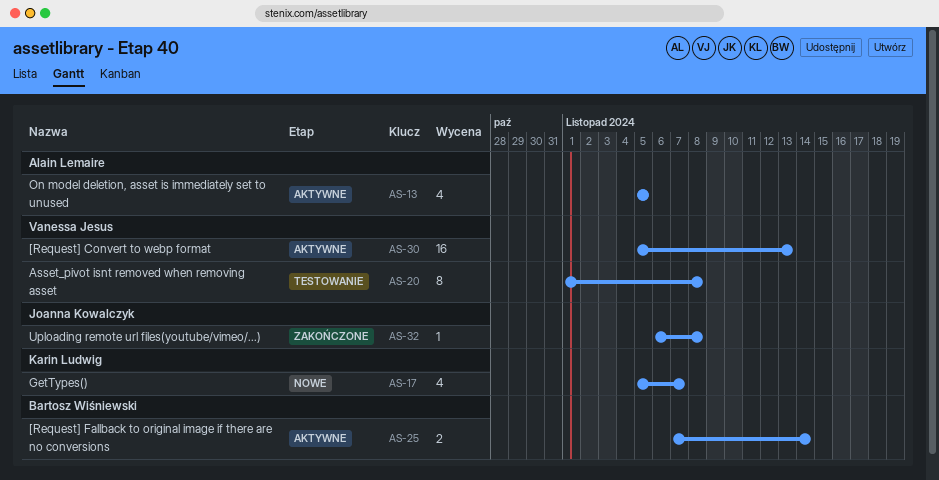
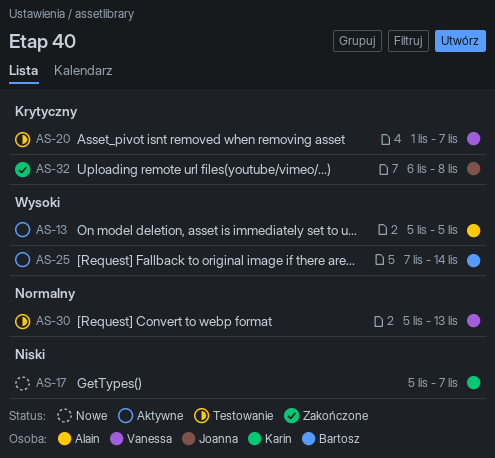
AS-20, due: Nov 8 -> Nov 7
AS-30, status: Aktywne -> Testowanie

